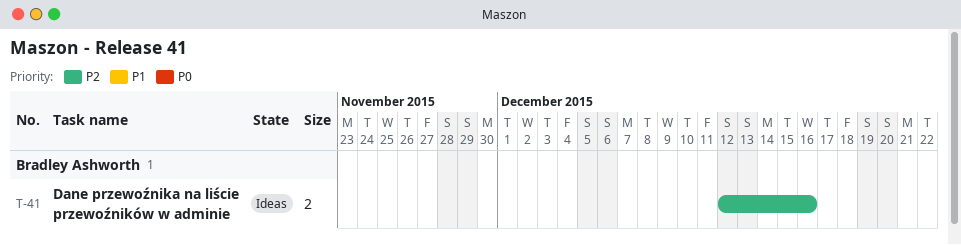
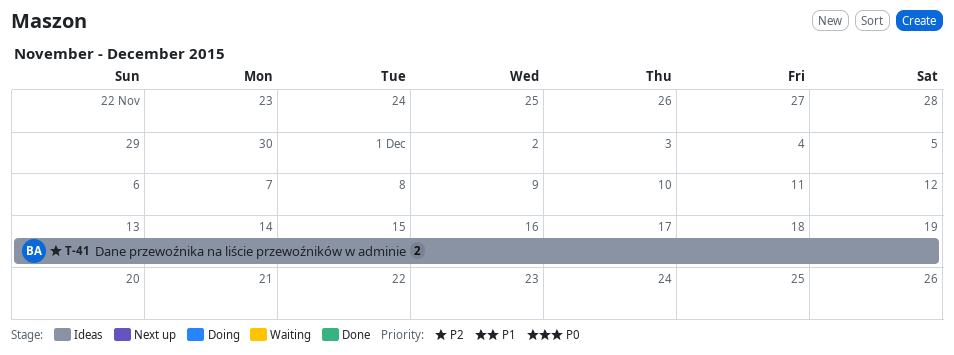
T-41, start: Dec 12 -> Dec 13
T-41, due: Dec 16 -> Dec 19

